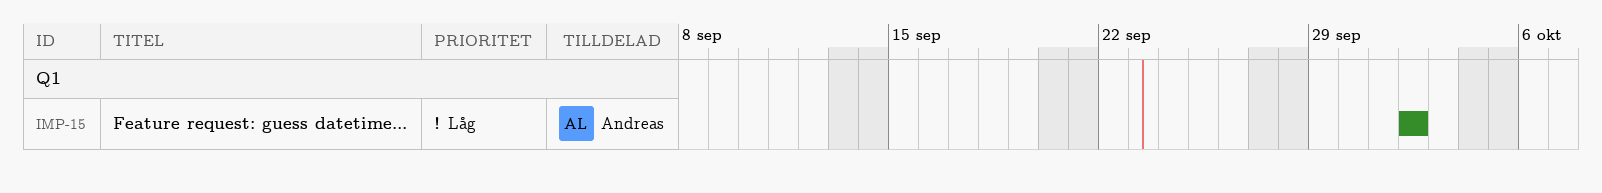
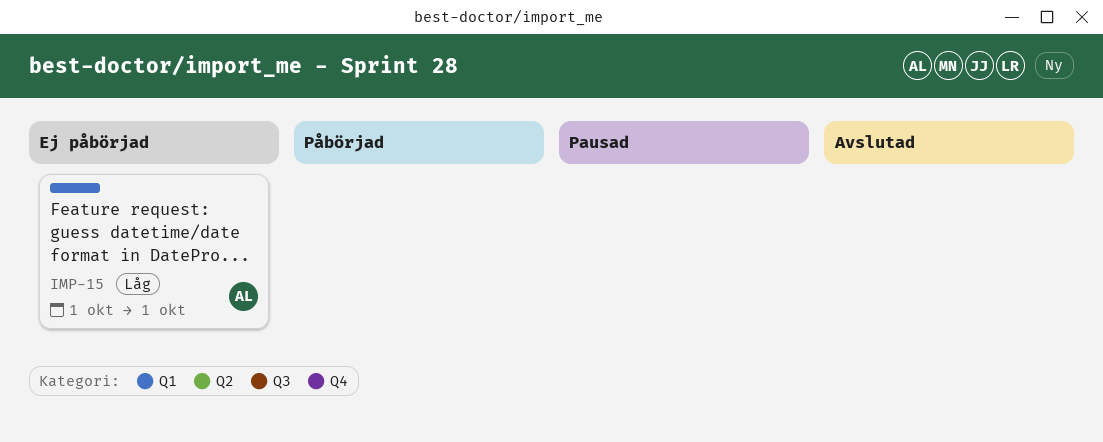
IMP-15, start: Oct 2 -> Oct 1
IMP-15, due: Oct 2 -> Oct 1

